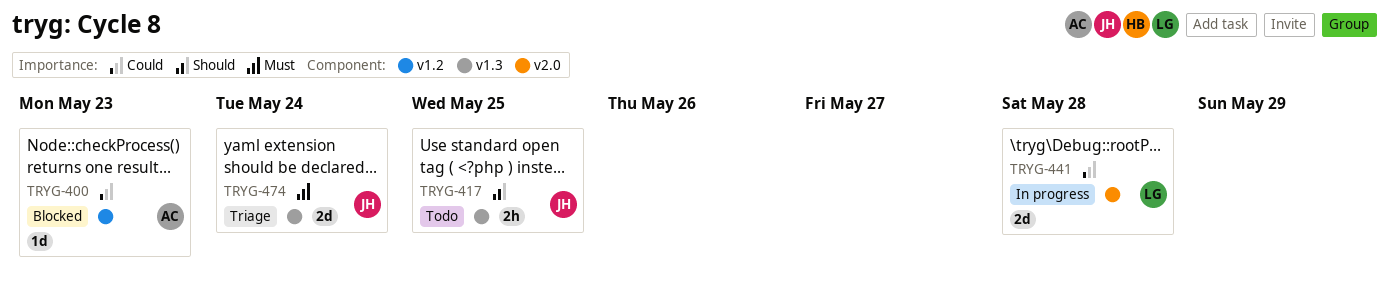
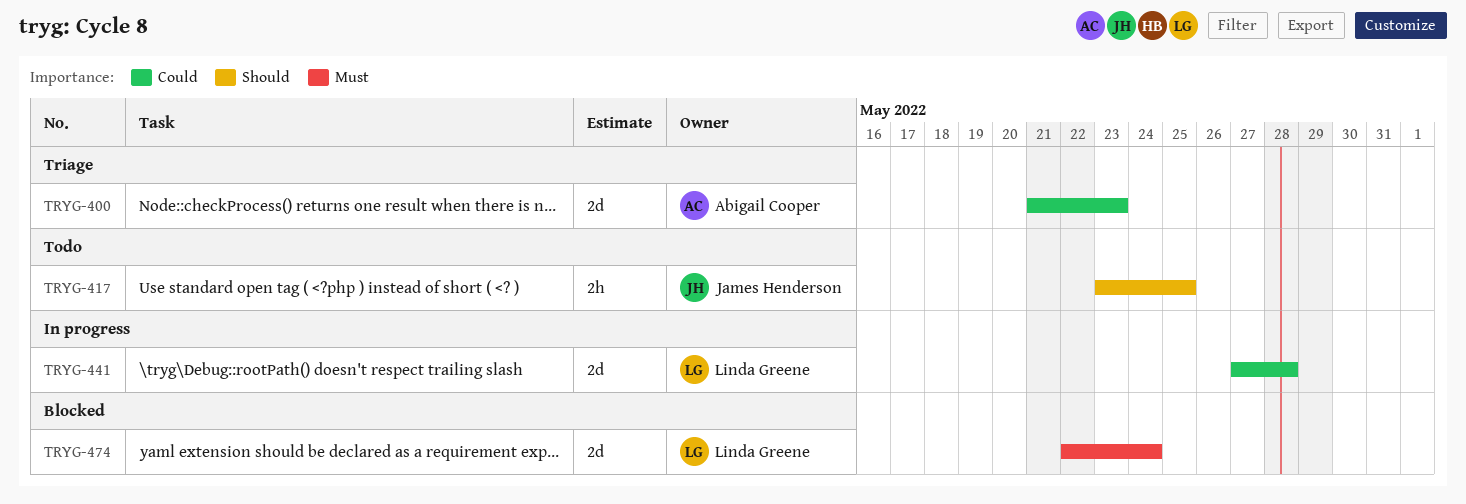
TRYG-400, status: Blocked -> Triage
TRYG-400, estimate: 1d -> 2d
TRYG-474, status: Triage -> Blocked
TRYG-474, owner: James Henderson -> Linda Greene

